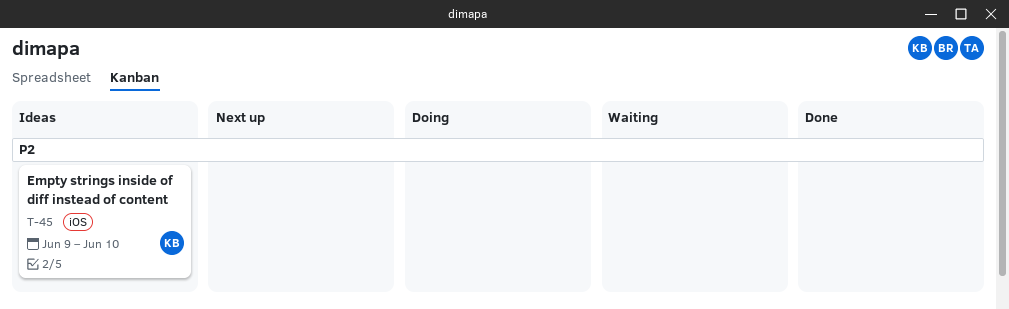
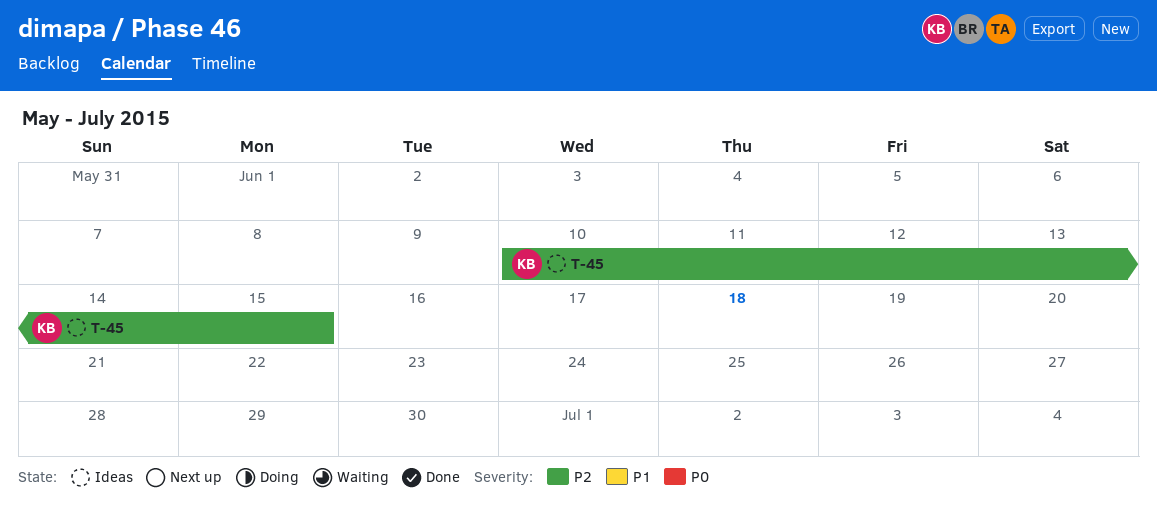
T-45, start: Jun 9 -> Jun 10
T-45, due: Jun 10 -> Jun 15

